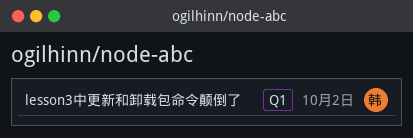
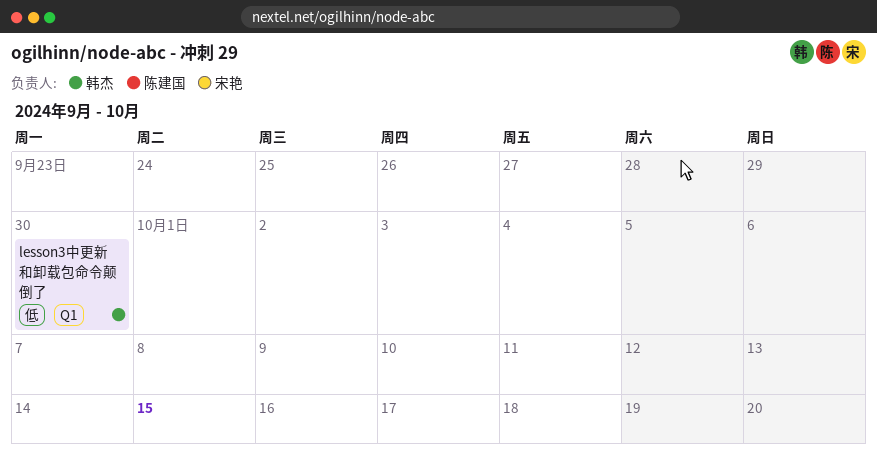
lesson3中更新和卸载包命令颠倒了, due: Oct 2 -> Sep 30

